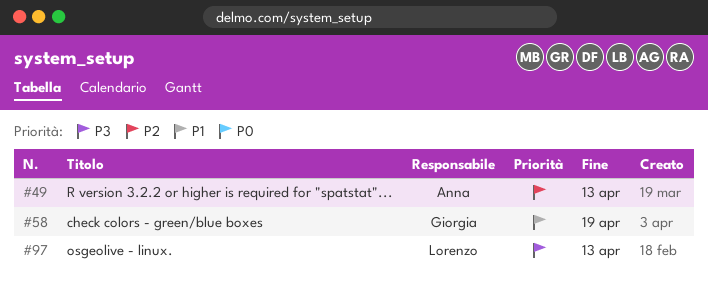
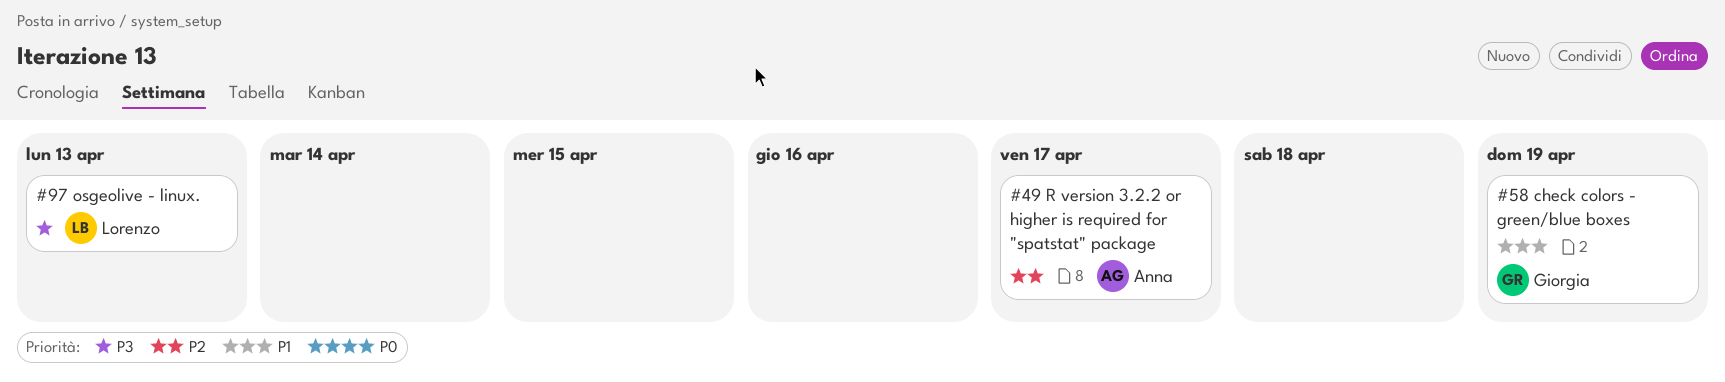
#49, due: Apr 13 -> Apr 17

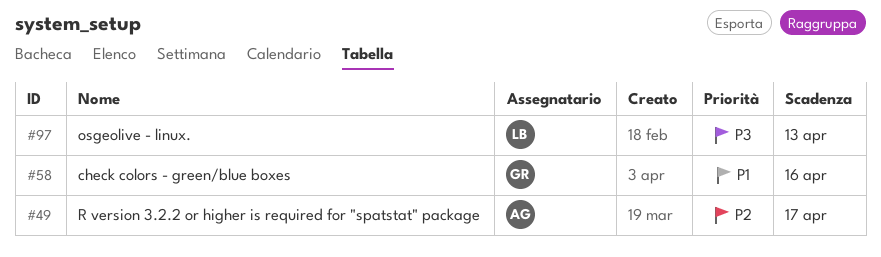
#58, due: Apr 19 -> Apr 16

